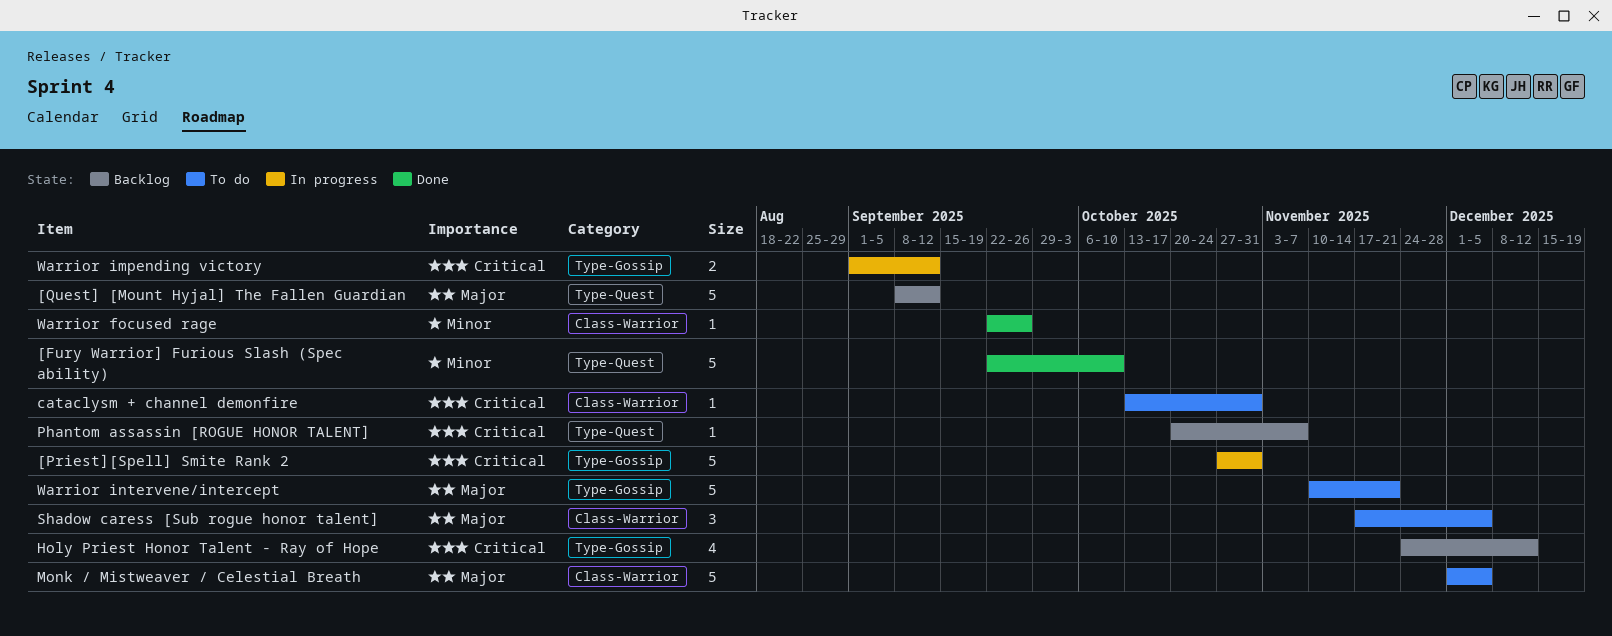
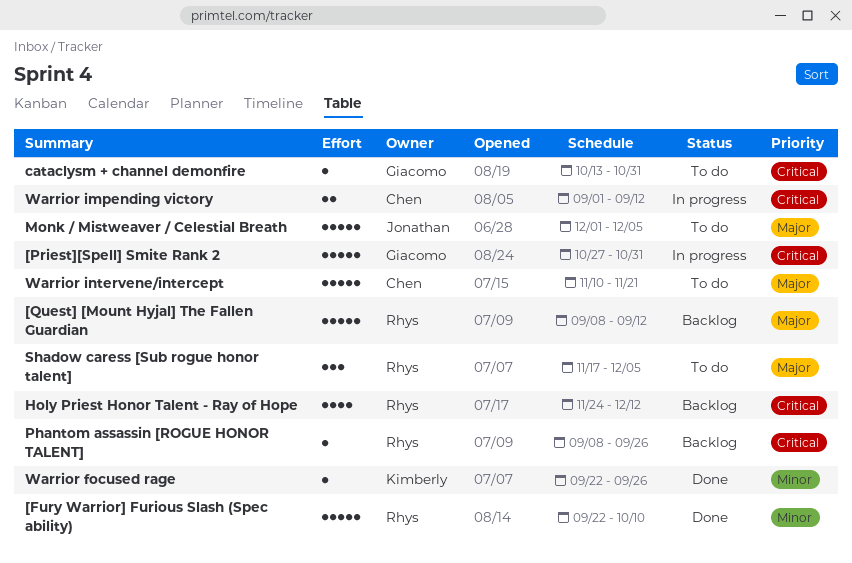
Phantom assassin [ROGUE HONOR TALENT], start: Oct 20 -> Sep 8
Phantom assassin [ROGUE HONOR TALENT], due: Nov 7 -> Sep 26

